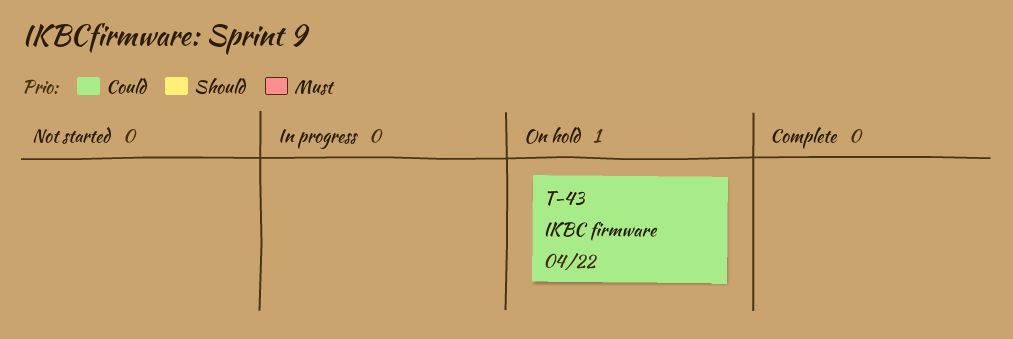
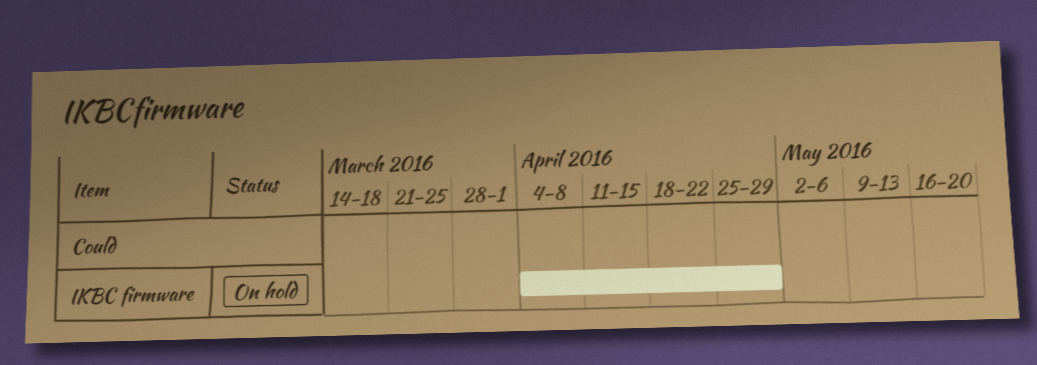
IKBC firmware, due: Apr 22 -> Apr 29

